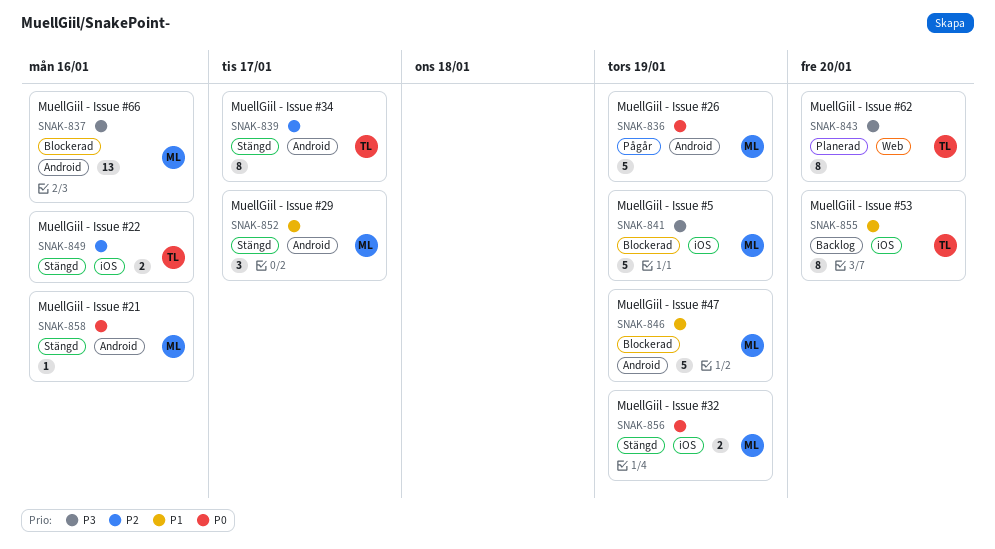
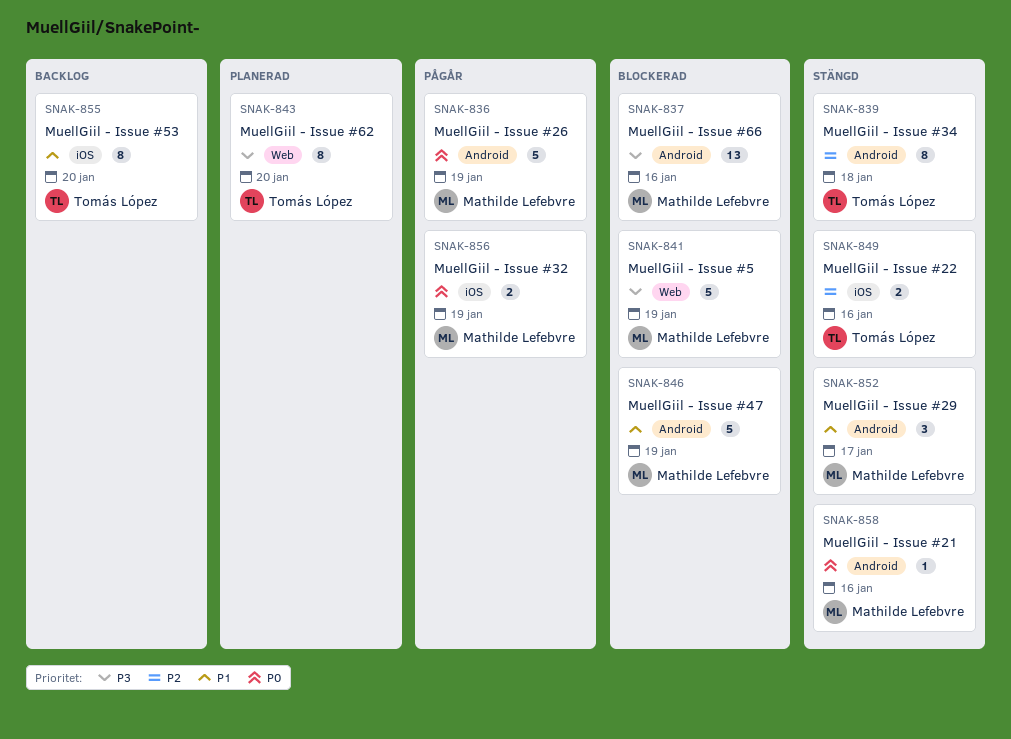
SNAK-839, due: Jan 17 -> Jan 18
SNAK-841, label: iOS -> Web
SNAK-856, status: Stängd -> Pågår

